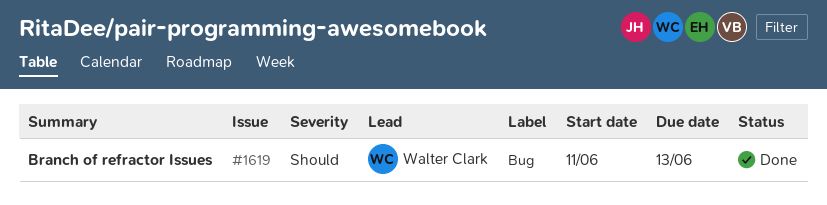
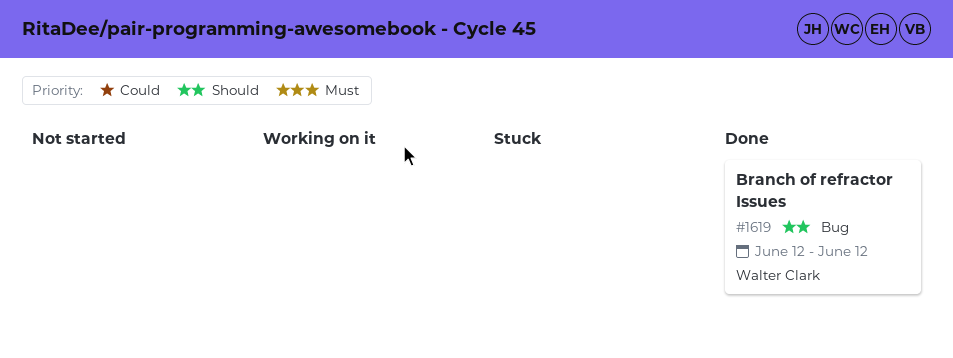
#1619, start: Jun 11 -> Jun 12
#1619, due: Jun 13 -> Jun 12

